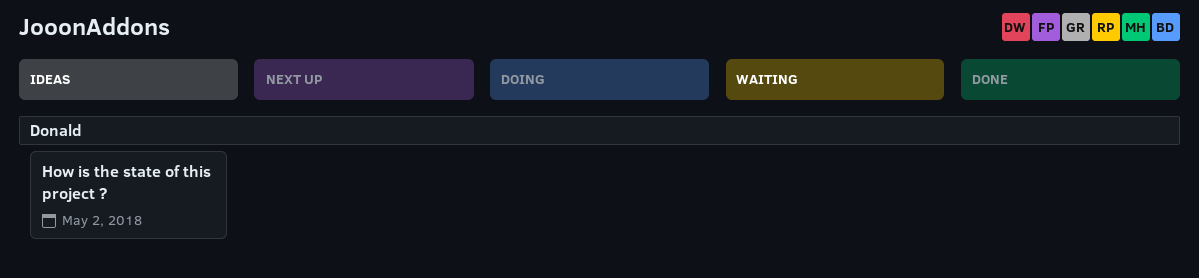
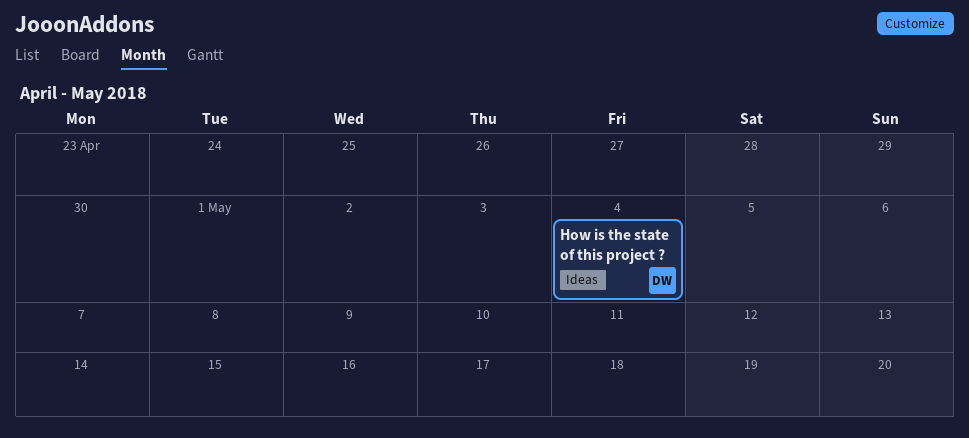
How is the state of this project ?, due: May 2 -> May 4

